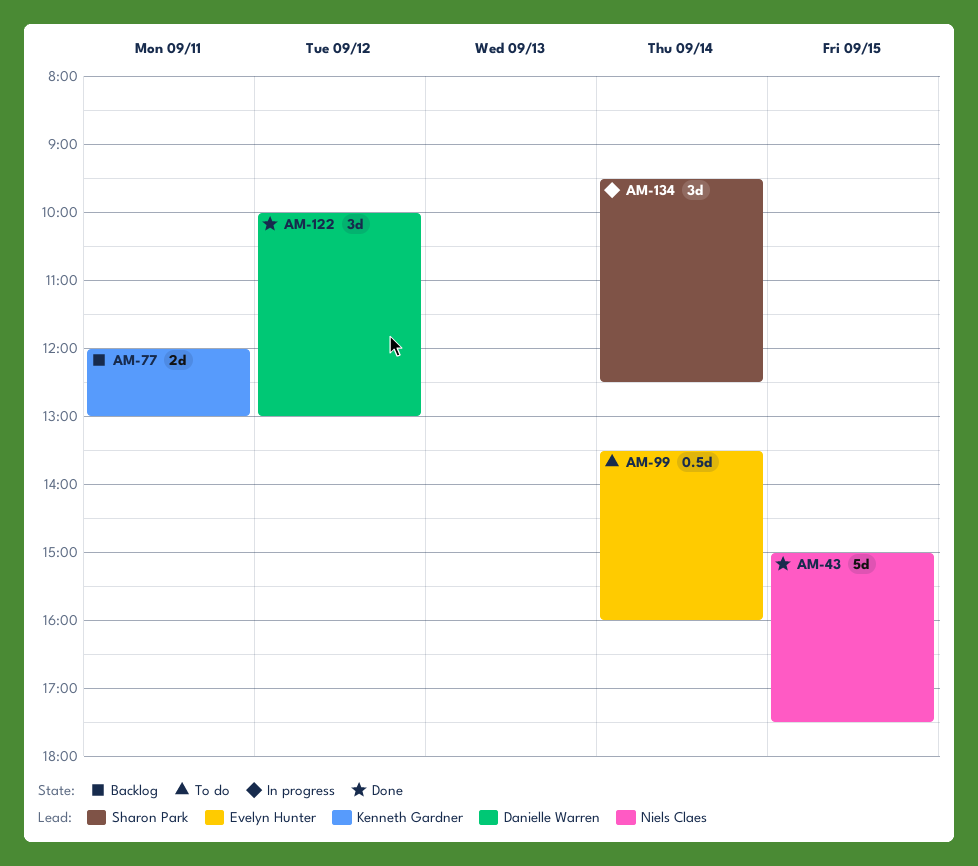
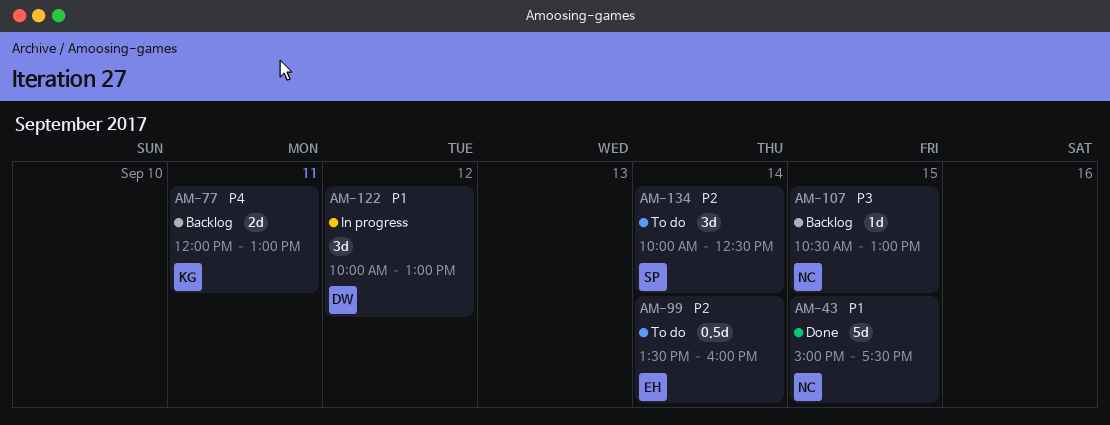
AM-107: none -> present
AM-122, status: Done -> In progress
AM-134, status: In progress -> To do
AM-134, begins: 09:30 -> 10:00

